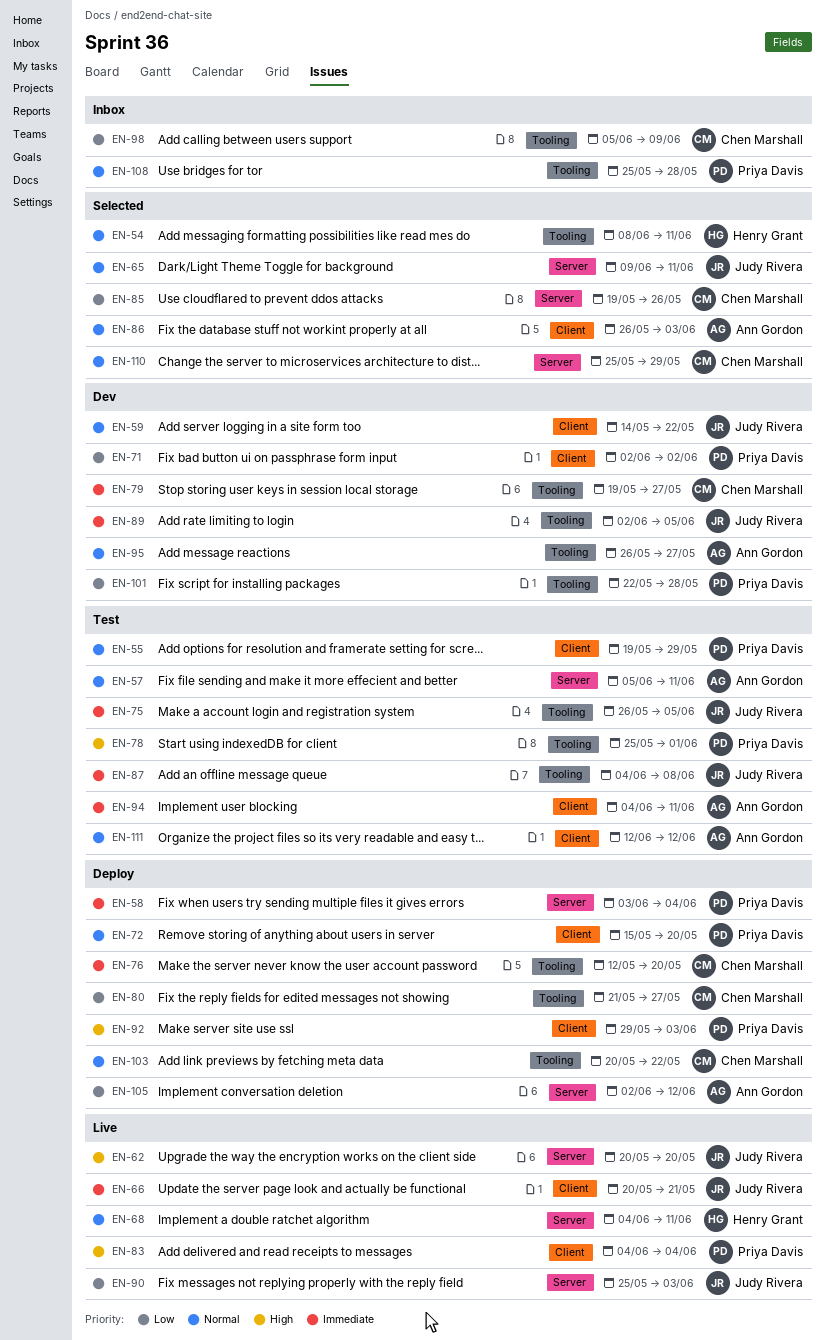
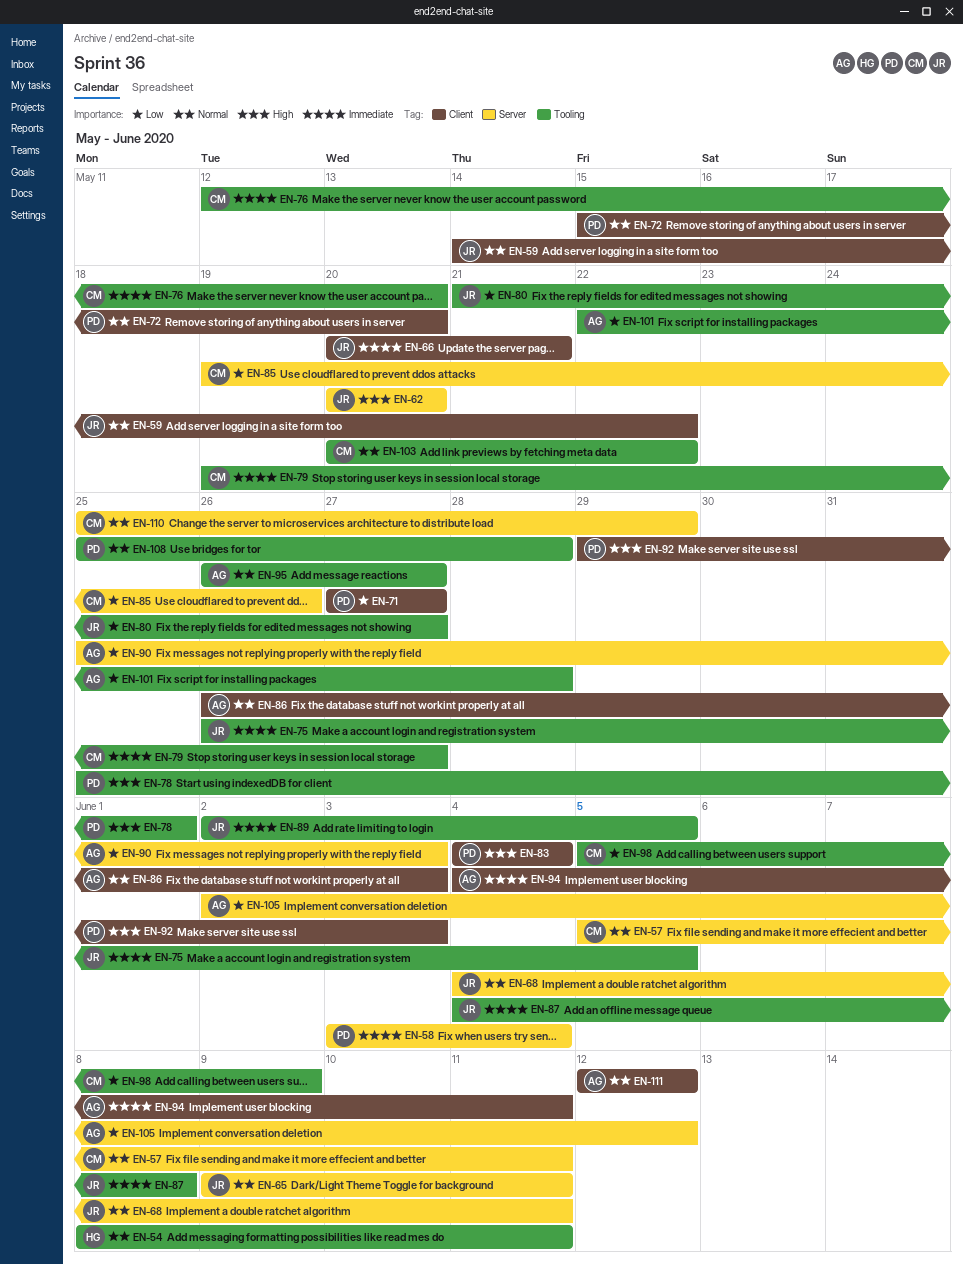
EN-55: present -> none
EN-57, owner: Ann Gordon -> Chen Marshall
EN-68, owner: Henry Grant -> Judy Rivera
EN-71, start: Jun 2 -> May 27
EN-71, due: Jun 2 -> May 27
EN-80, owner: Chen Marshall -> Judy Rivera
EN-90, owner: Judy Rivera -> Ann Gordon
EN-101, owner: Priya Davis -> Ann Gordon

